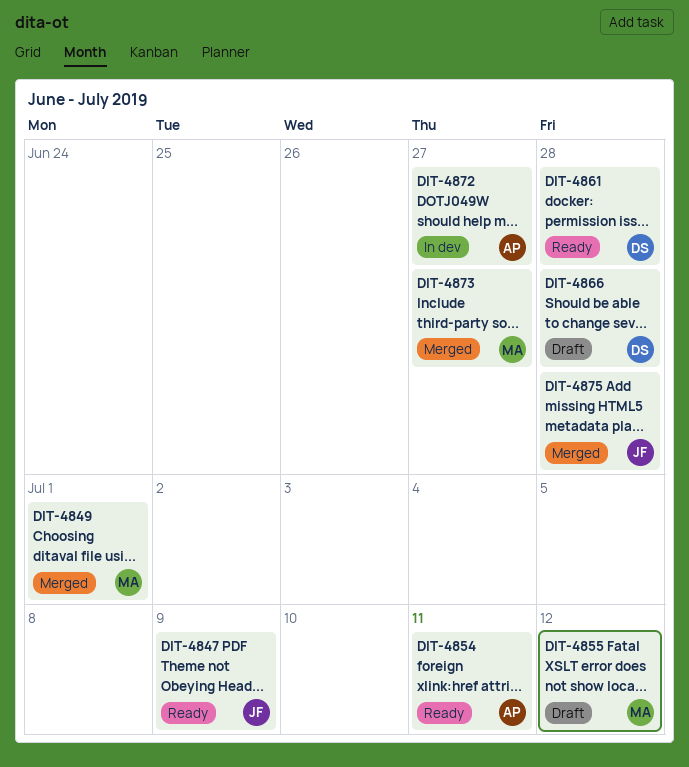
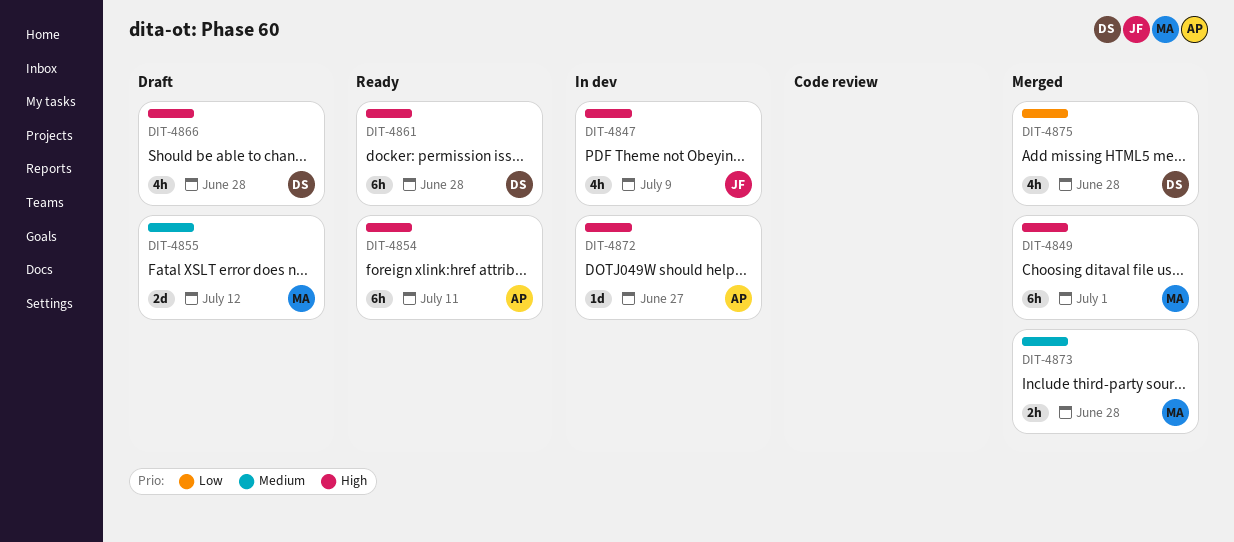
DIT-4847, status: Ready -> In dev
DIT-4873, due: Jun 27 -> Jun 28
DIT-4875, owner: JF -> DS

